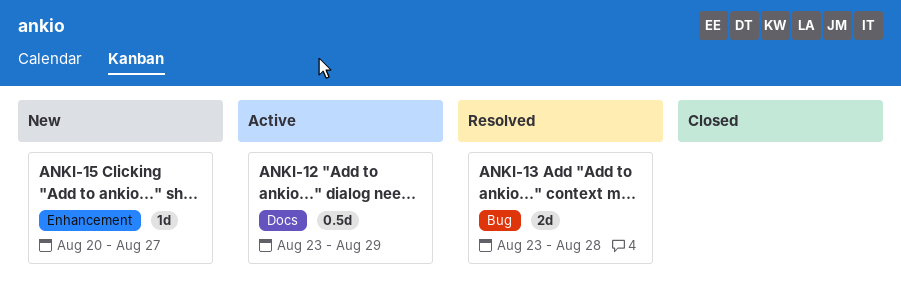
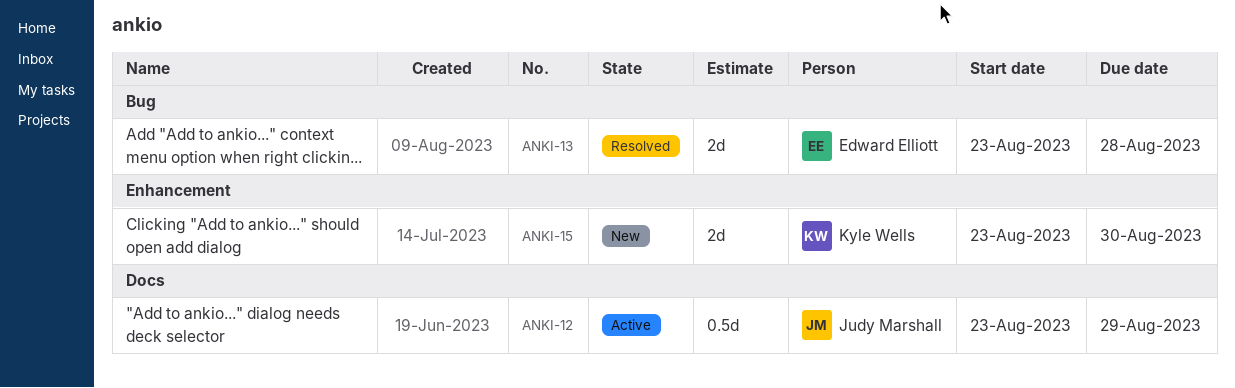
ANKI-15, estimate: 1d -> 2d
ANKI-15, start: Aug 20 -> Aug 23
ANKI-15, due: Aug 27 -> Aug 30

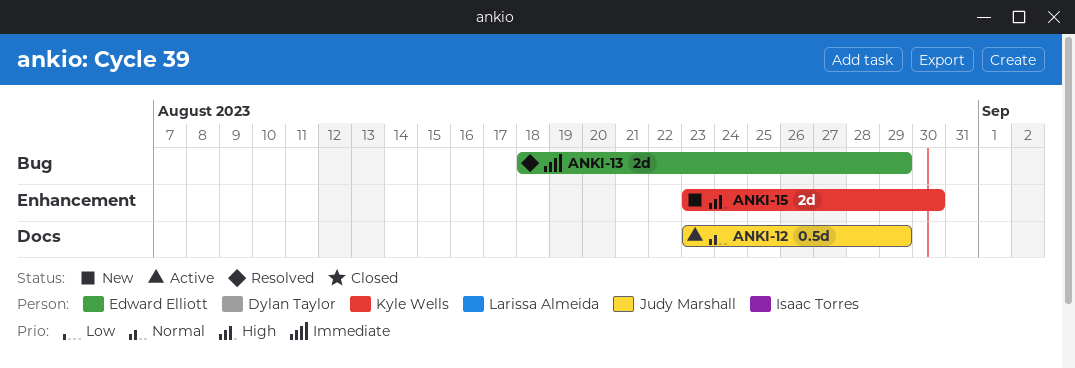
ANKI-13, start: Aug 23 -> Aug 18
ANKI-13, due: Aug 28 -> Aug 29

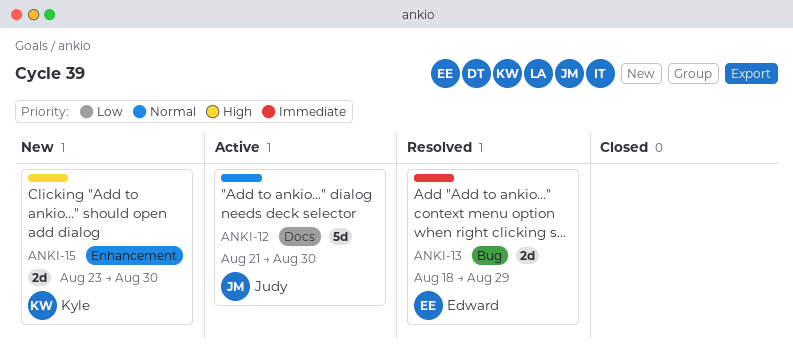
ANKI-12, estimate: 0.5d -> 5d
ANKI-12, start: Aug 23 -> Aug 21
ANKI-12, due: Aug 29 -> Aug 30

